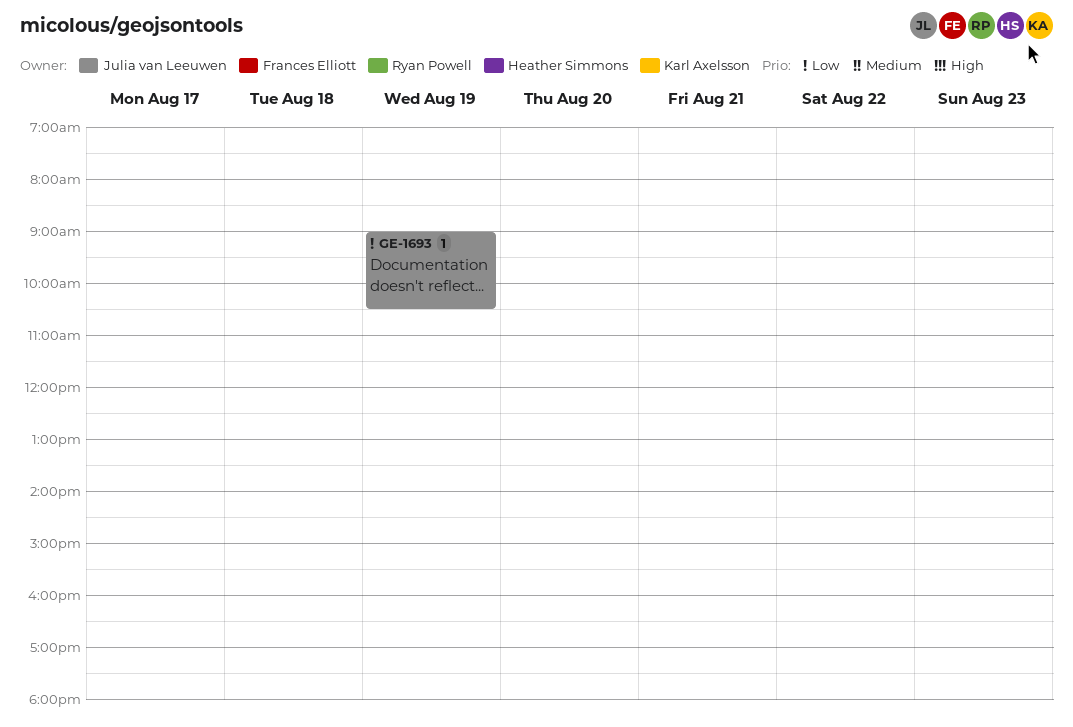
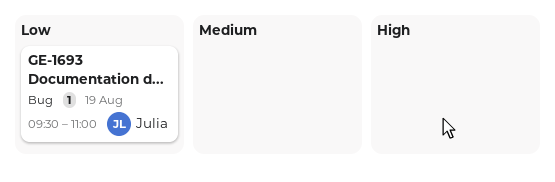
GE-1693, begins: 09:00 -> 09:30
GE-1693, ends: 10:30 -> 11:00

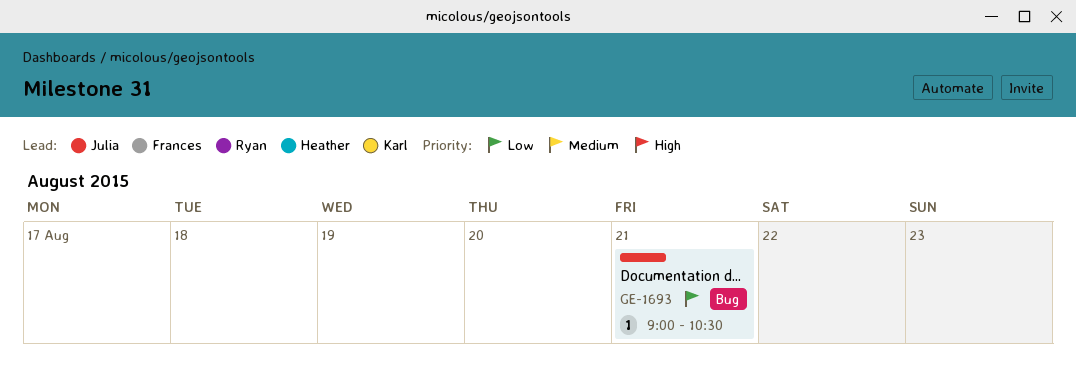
GE-1693, day: Aug 19 -> Aug 21
GE-1693, begins: 09:30 -> 09:00
GE-1693, ends: 11:00 -> 10:30

